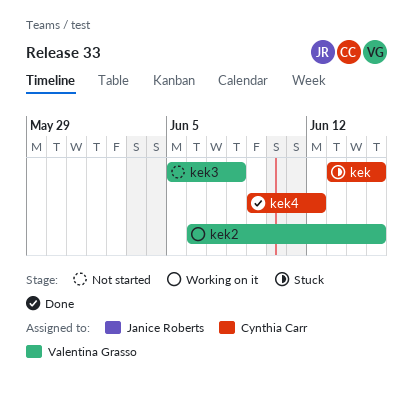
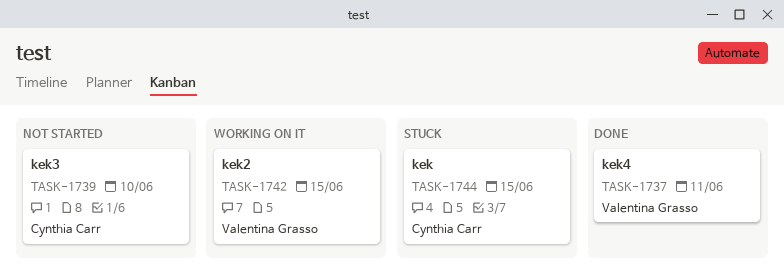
kek3, owner: Valentina Grasso -> Cynthia Carr
kek3, due: Jun 8 -> Jun 10
kek4, owner: Cynthia Carr -> Valentina Grasso
kek4, due: Jun 12 -> Jun 11

